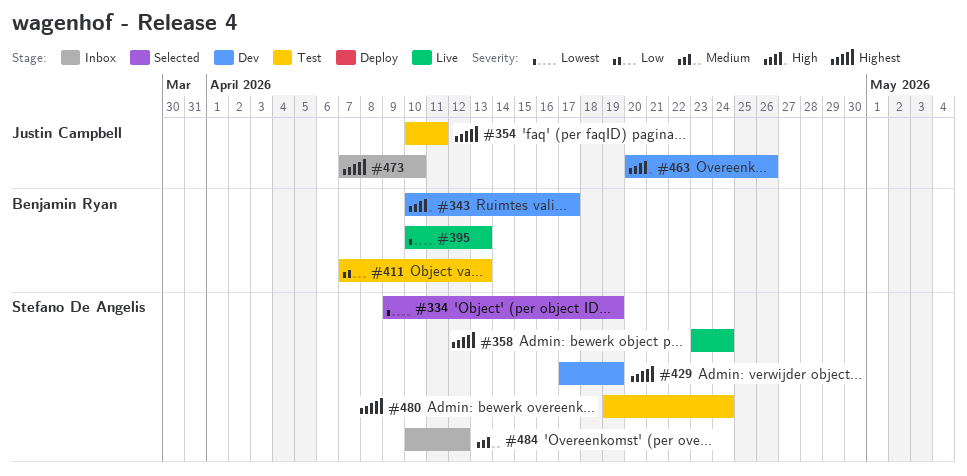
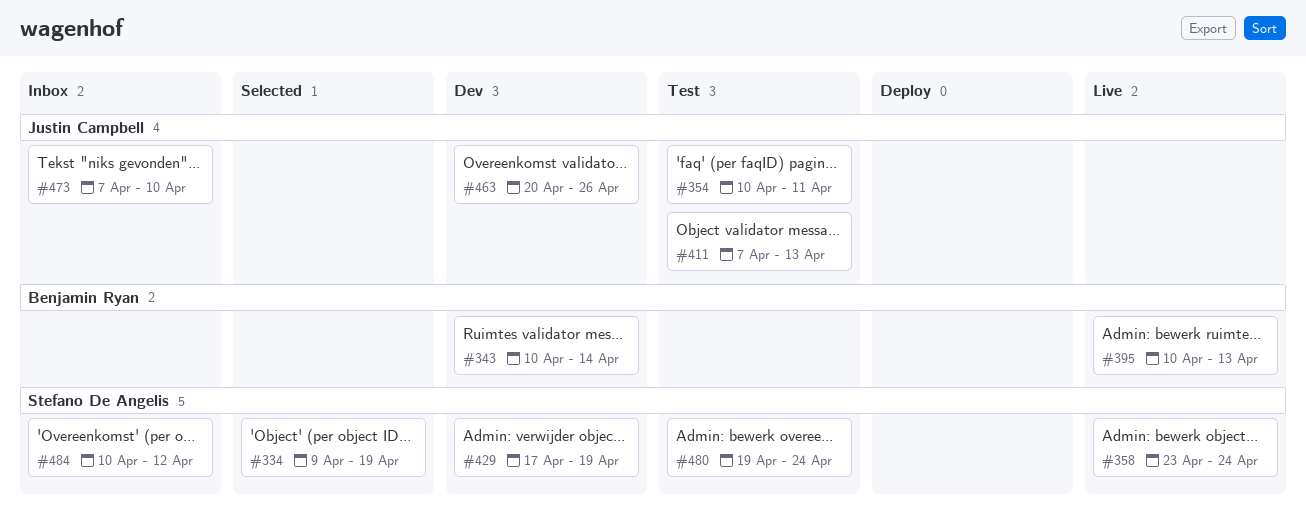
#343, due: Apr 17 -> Apr 14
#411, owner: Benjamin Ryan -> Justin Campbell

